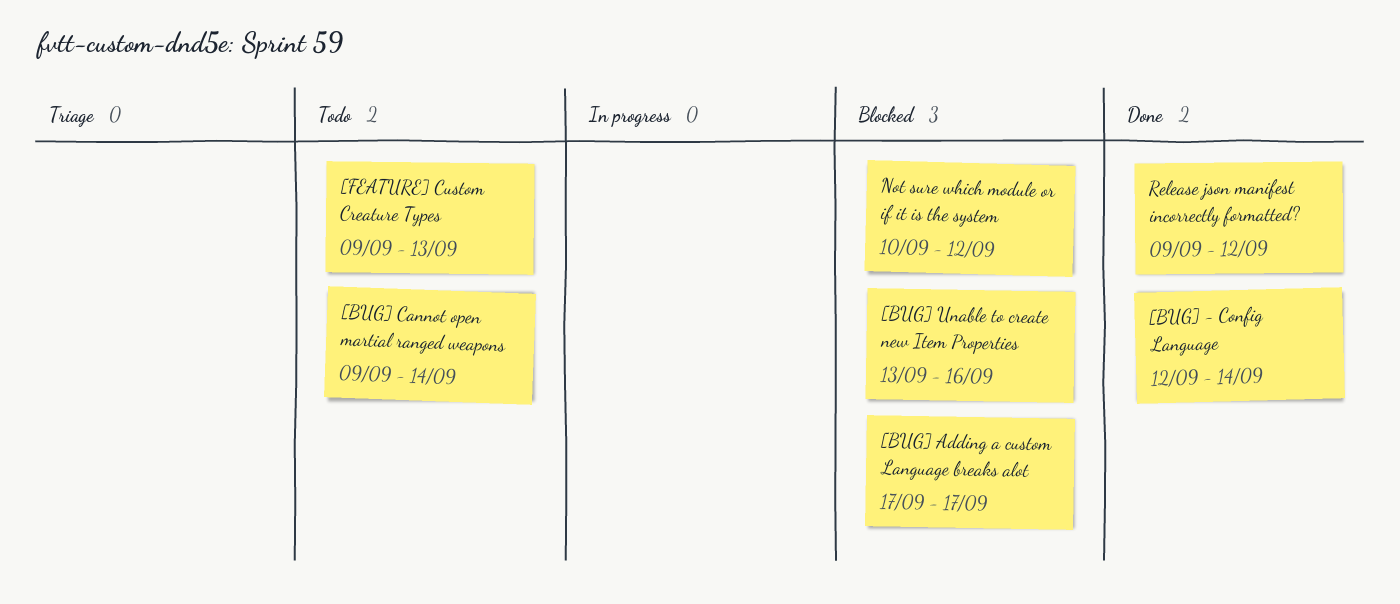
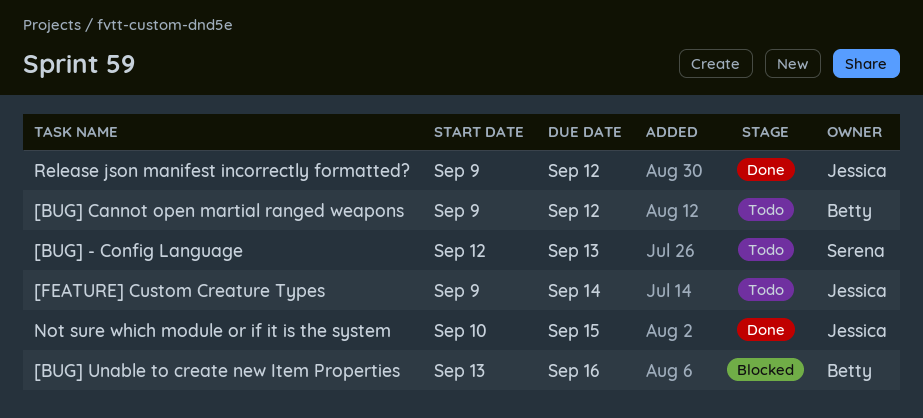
[BUG] - Config Language, status: Done -> Todo
[BUG] - Config Language, due: Sep 14 -> Sep 13
[BUG] Adding a custom Language breaks alot: present -> none
[BUG] Cannot open martial ranged weapons, due: Sep 14 -> Sep 12
[FEATURE] Custom Creature Types, due: Sep 13 -> Sep 14
Not sure which module or if it is the system, status: Blocked -> Done
Not sure which module or if it is the system, due: Sep 12 -> Sep 15

